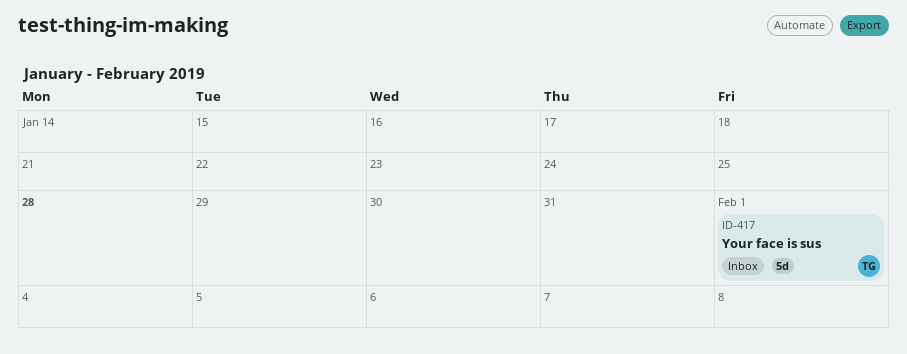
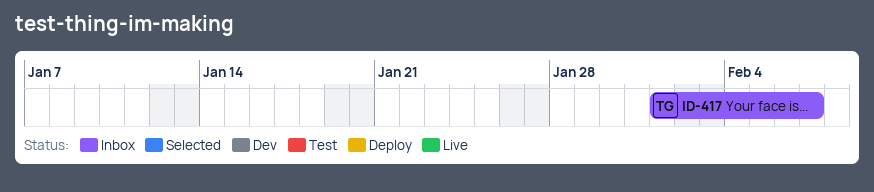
ID-417, due: Feb 1 -> Feb 7

